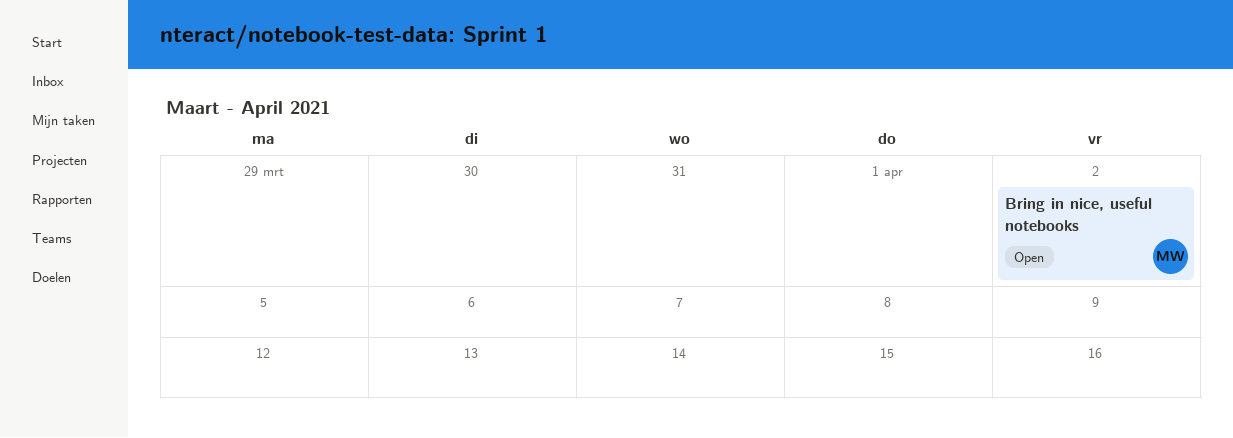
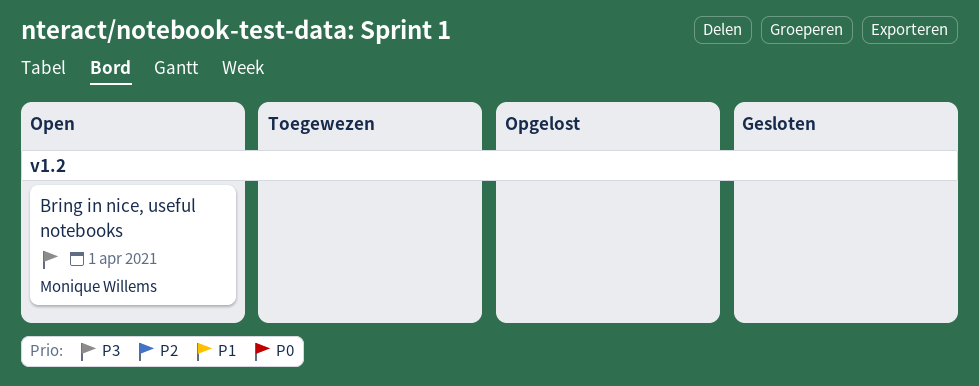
Bring in nice, useful notebooks, due: Apr 2 -> Apr 1

